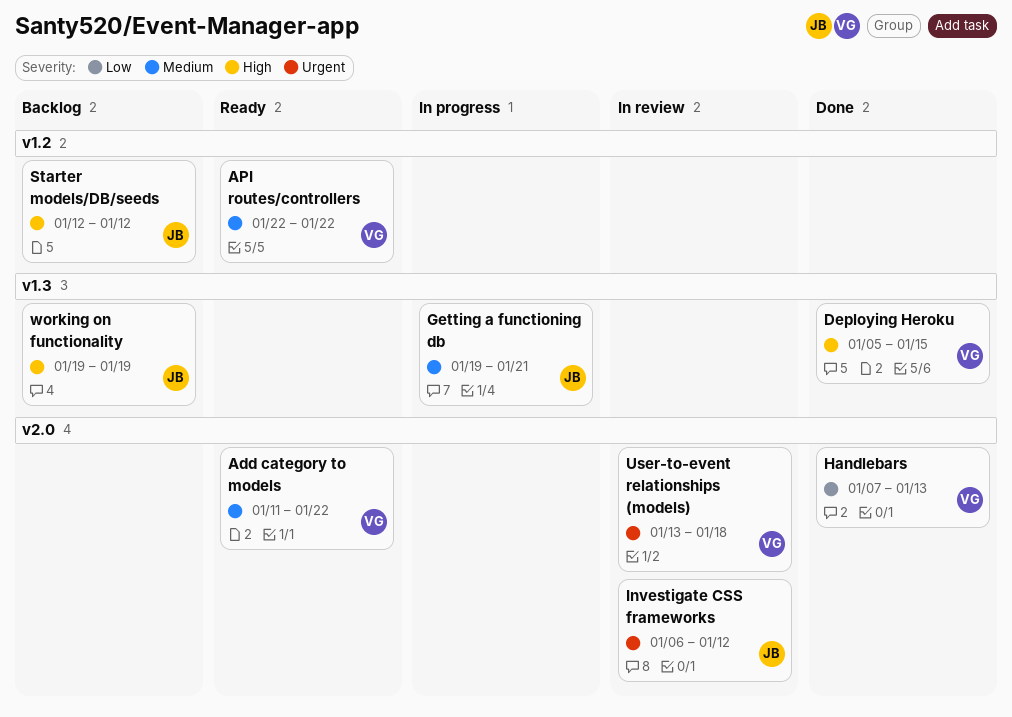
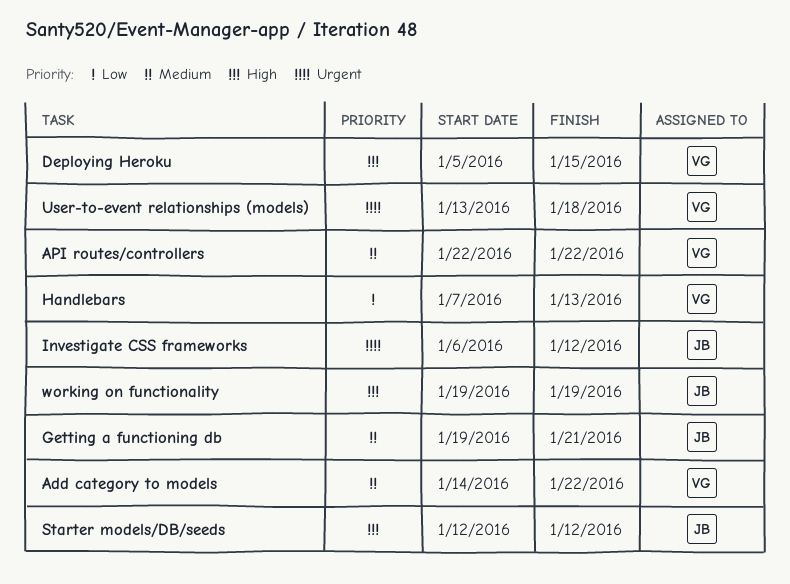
Add category to models, start: Jan 11 -> Jan 14

